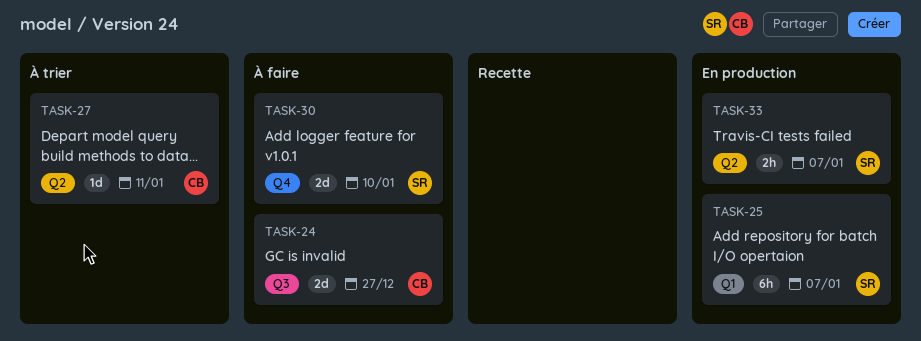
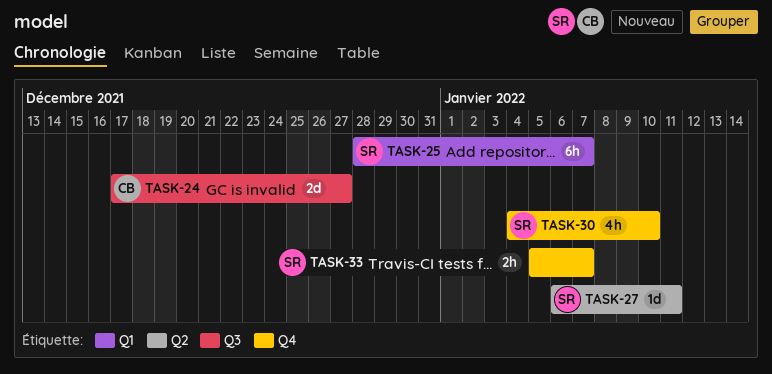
TASK-27, owner: CB -> SR
TASK-30, estimate: 2d -> 4h
TASK-33, label: Q2 -> Q4

